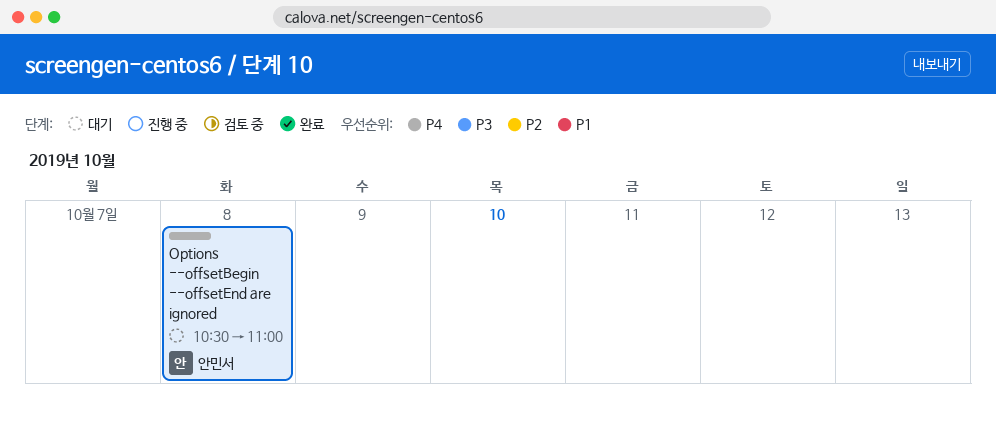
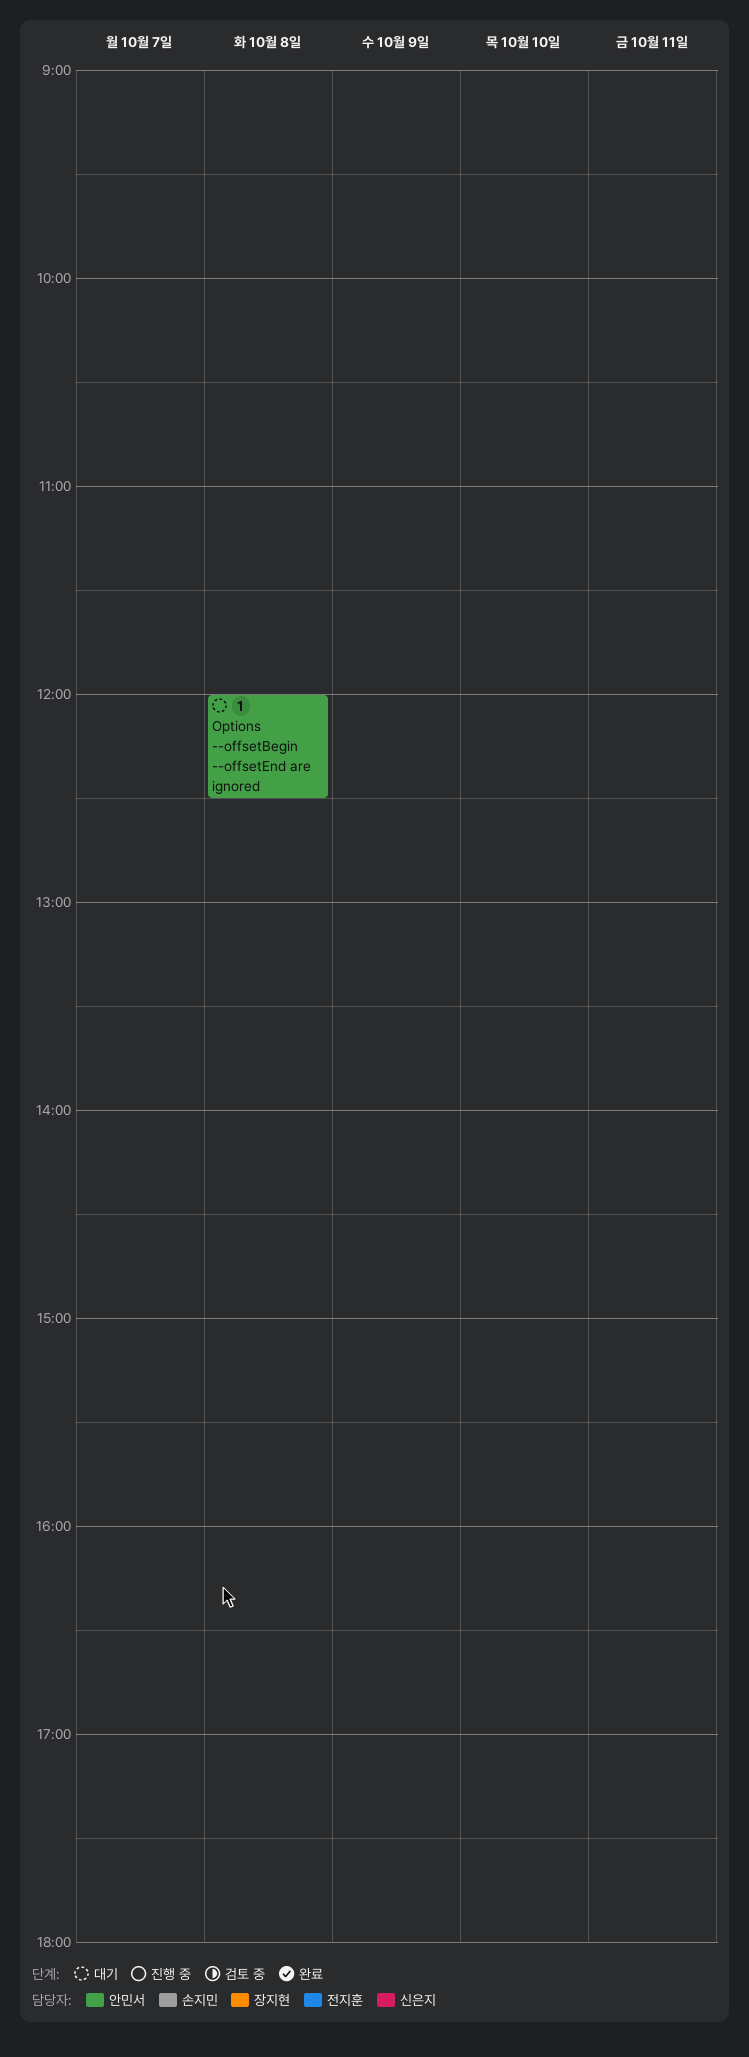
Options --offsetBegin --offsetEnd are ignored, begins: 10:30 -> 12:00
Options --offsetBegin --offsetEnd are ignored, ends: 11:00 -> 12:30

